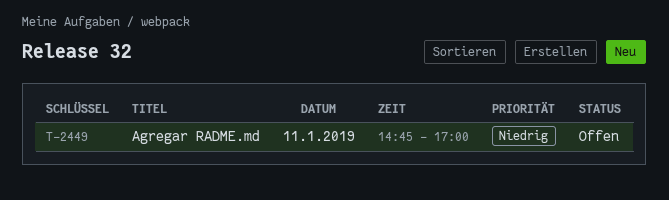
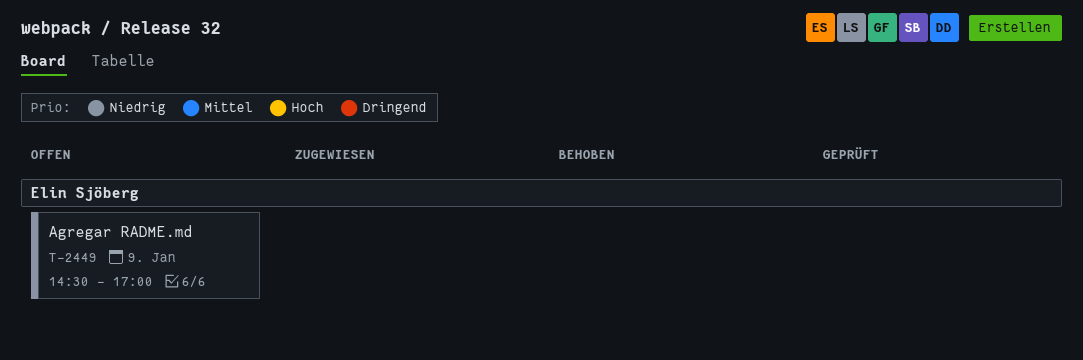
T-2449, day: Jan 11 -> Jan 9
T-2449, begins: 14:45 -> 14:30

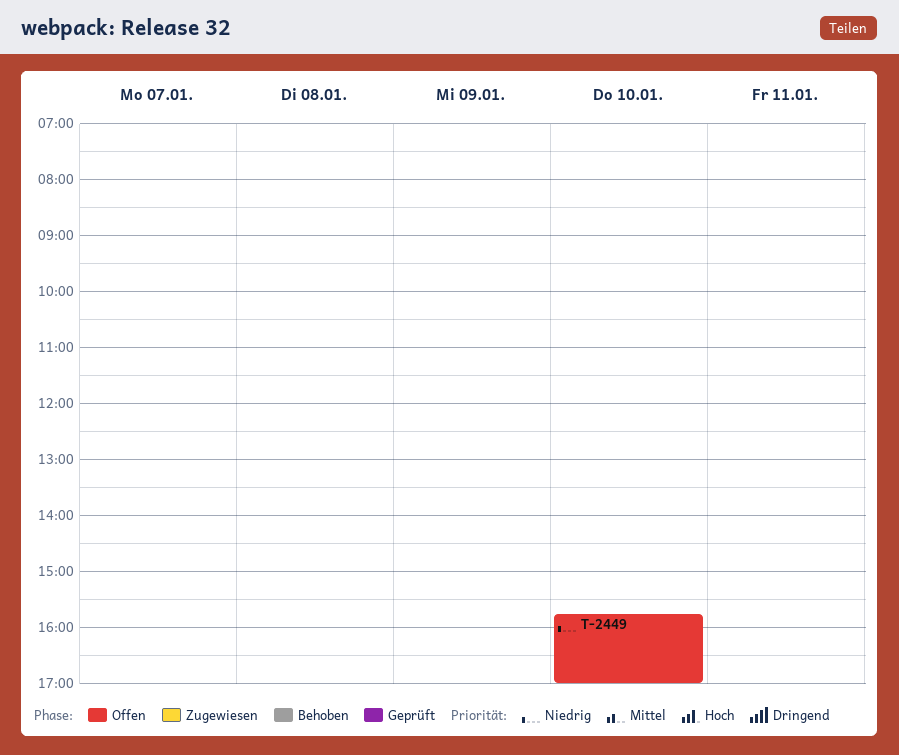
T-2449, day: Jan 9 -> Jan 10
T-2449, begins: 14:30 -> 15:45

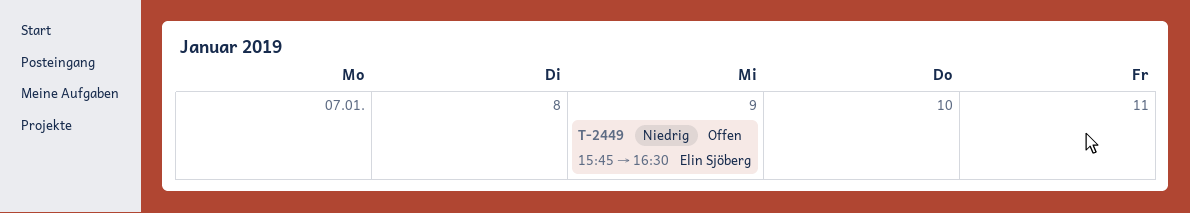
T-2449, day: Jan 10 -> Jan 9
T-2449, ends: 17:00 -> 16:30

